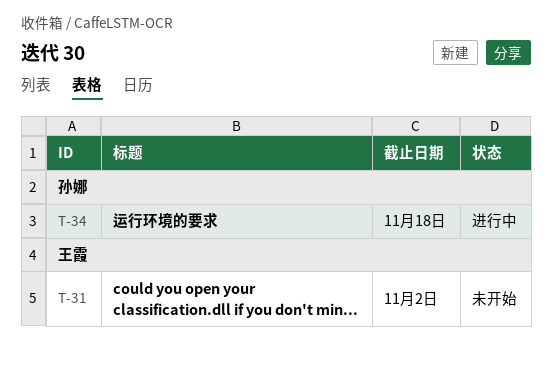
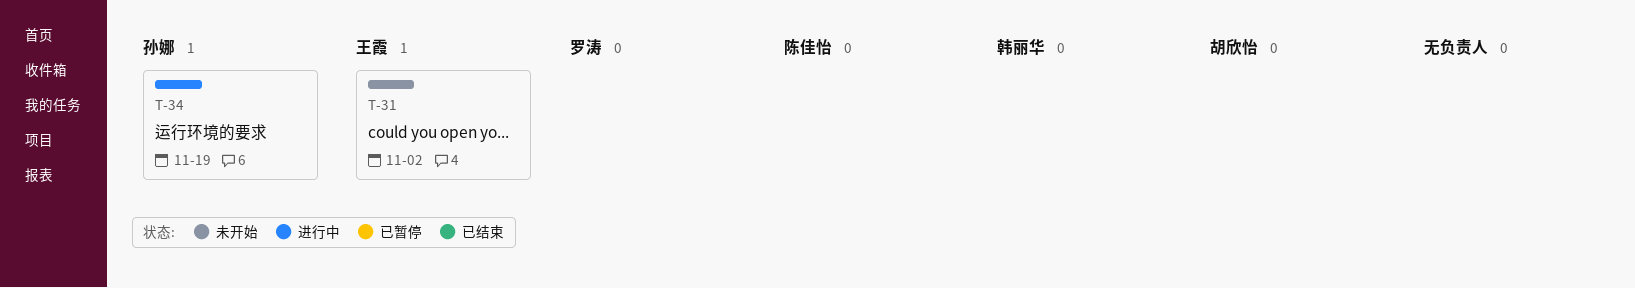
T-34, due: Nov 18 -> Nov 19

